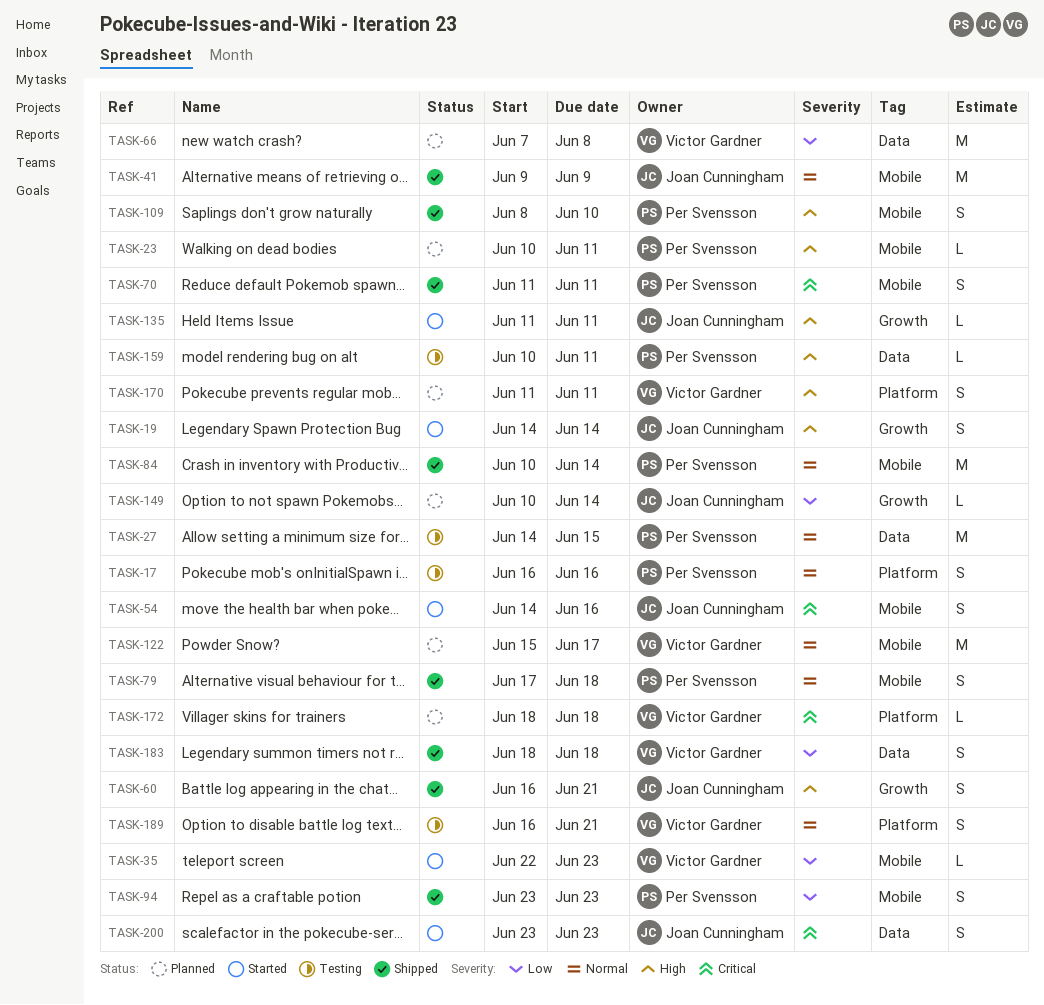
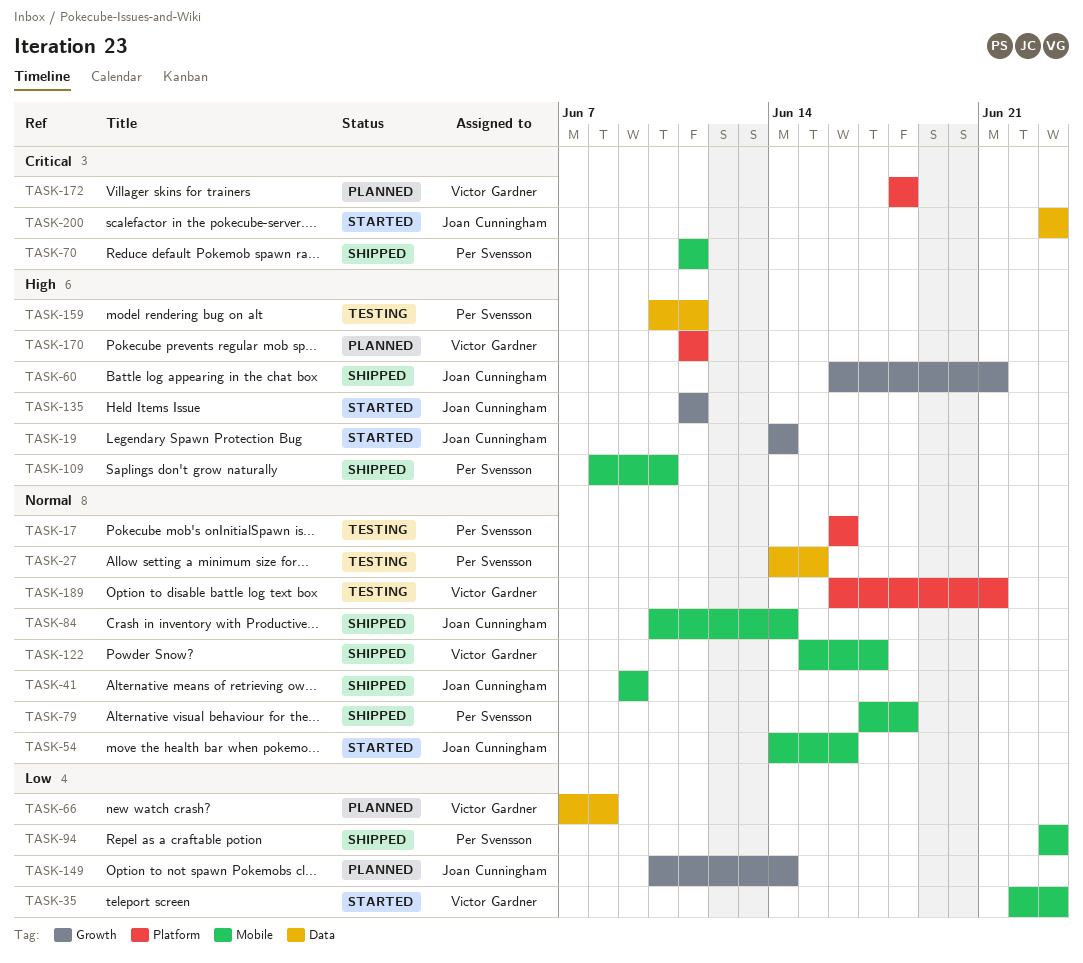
TASK-23: present -> none
TASK-54, priority: Critical -> Normal
TASK-84, owner: Per Svensson -> Joan Cunningham
TASK-122, status: Planned -> Shipped
TASK-183: present -> none

